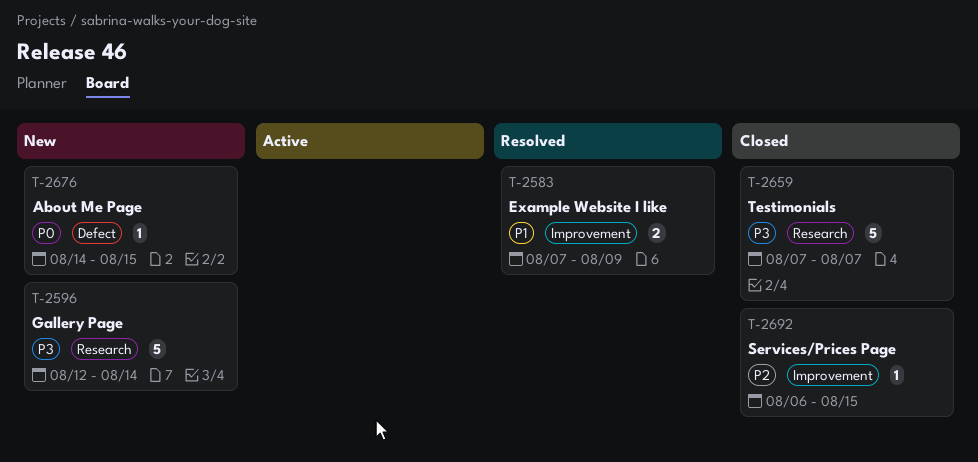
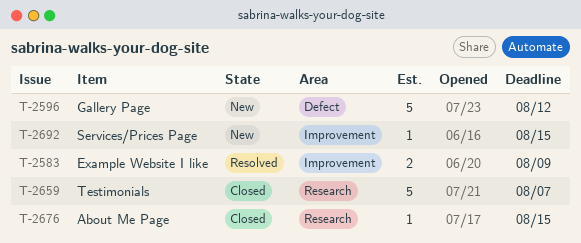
T-2596, label: Research -> Defect
T-2596, due: Aug 14 -> Aug 12
T-2676, status: New -> Closed
T-2676, label: Defect -> Research
T-2692, status: Closed -> New

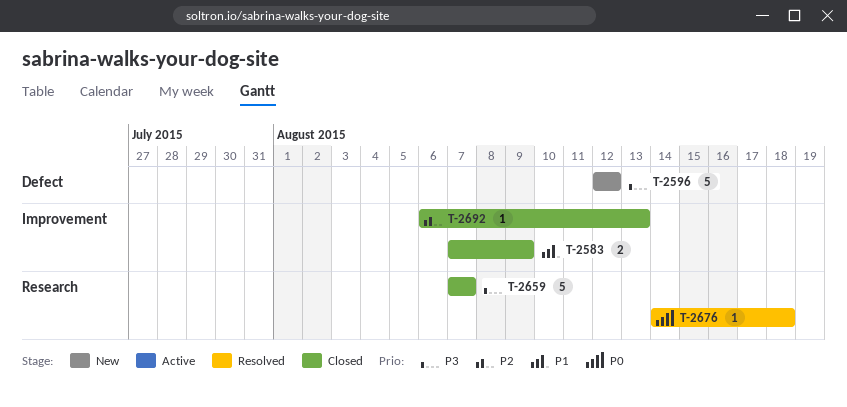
T-2583, status: Resolved -> Closed
T-2676, status: Closed -> Resolved
T-2676, due: Aug 15 -> Aug 18
T-2692, status: New -> Closed
T-2692, due: Aug 15 -> Aug 13

